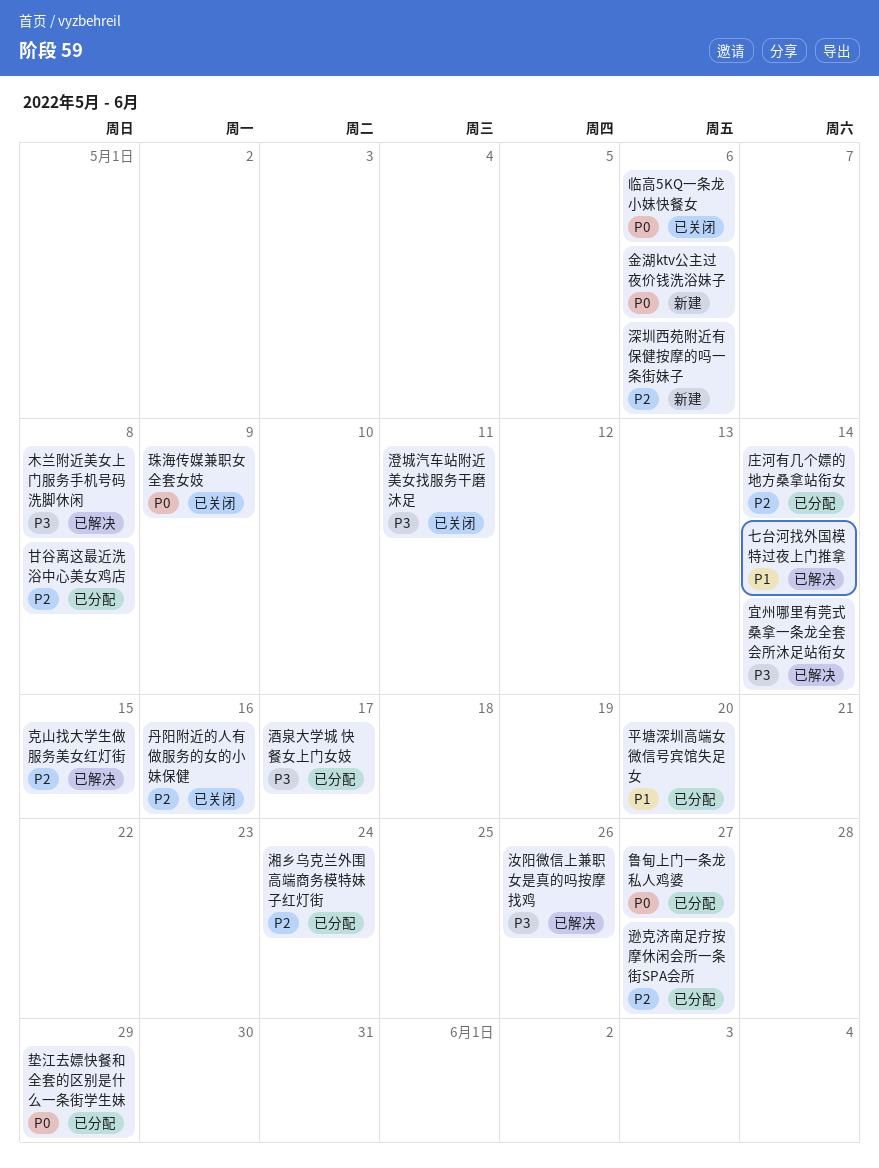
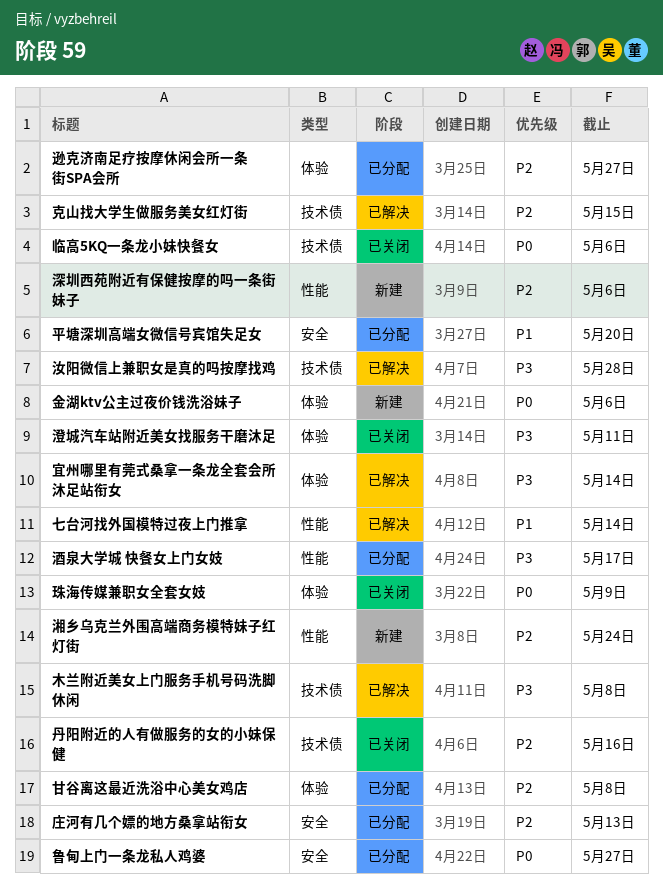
垫江去嫖快餐和全套的区别是什么一条街学生妹: present -> none
庄河有几个嫖的地方桑拿站衔女, due: May 14 -> May 13
汝阳微信上兼职女是真的吗按摩找鸡, due: May 26 -> May 28
湘乡乌克兰外围高端商务模特妹子红灯街, status: 已分配 -> 新建

